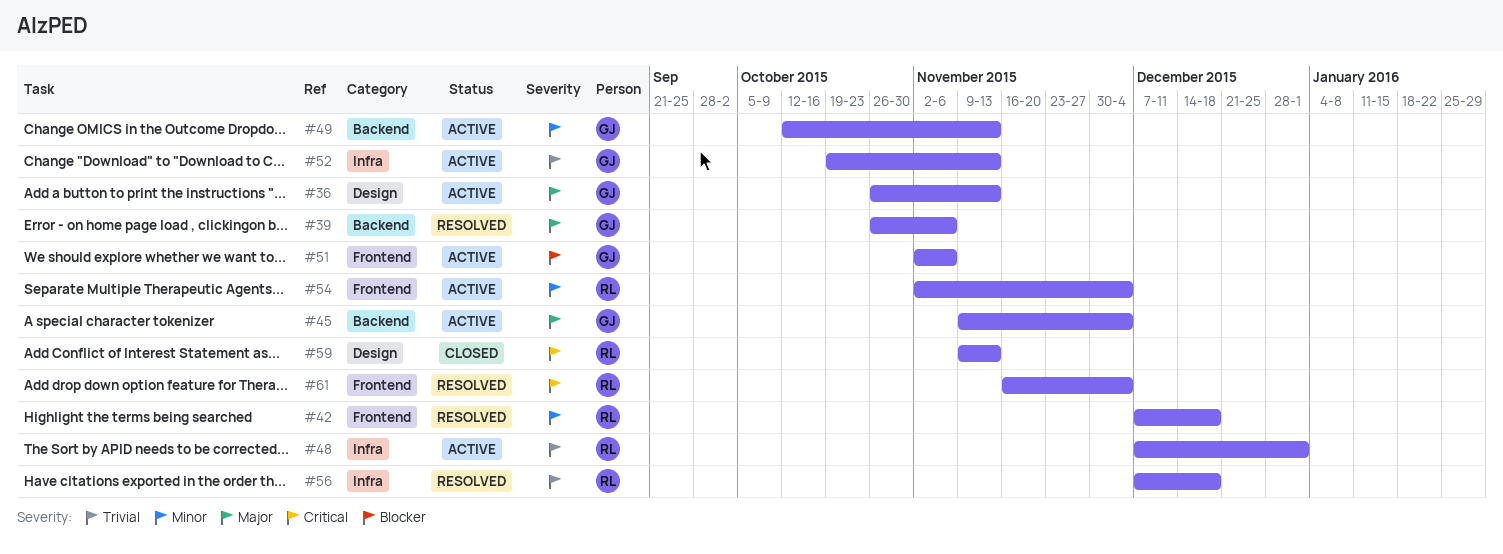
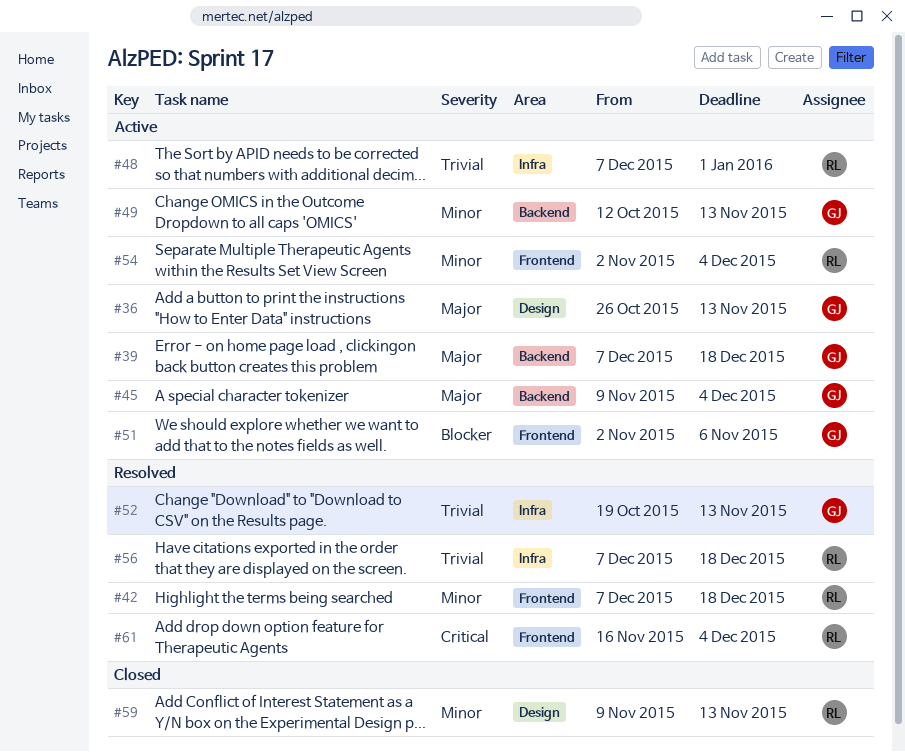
#39, status: Resolved -> Active
#39, start: Oct 26 -> Dec 7
#39, due: Nov 6 -> Dec 18
#52, status: Active -> Resolved
#59, priority: Critical -> Minor

